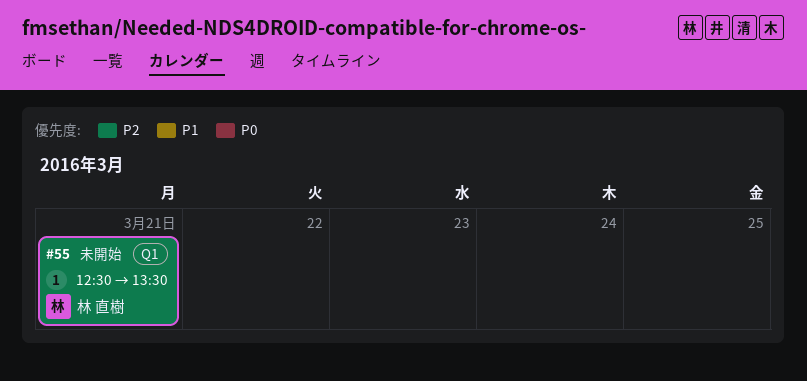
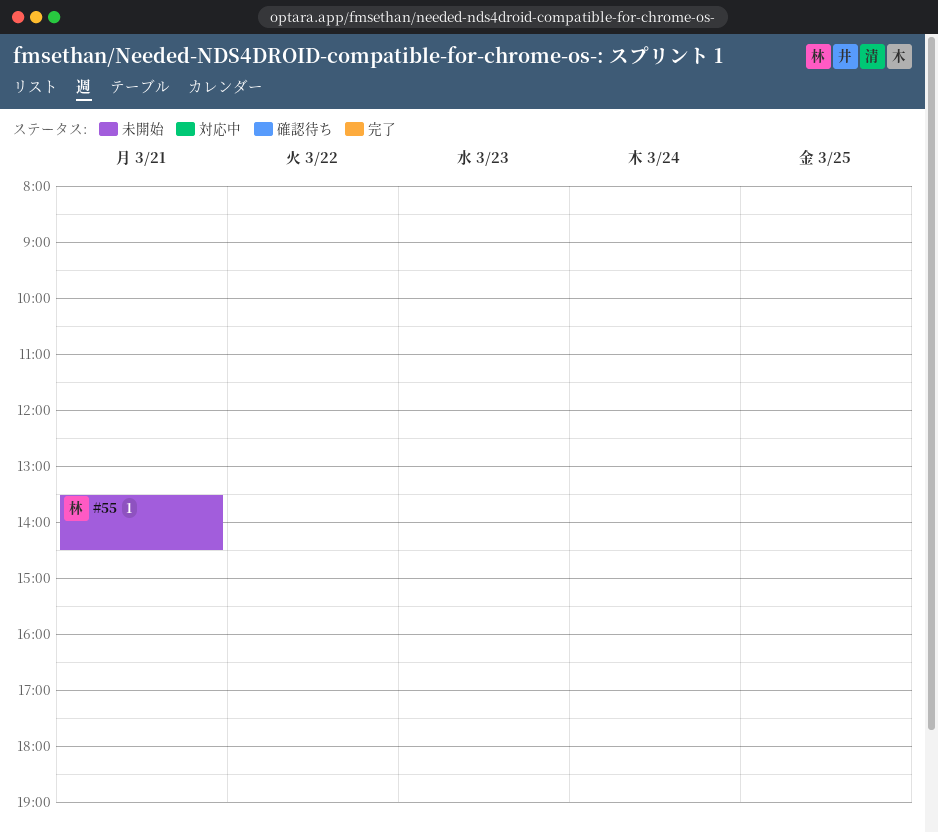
#55, begins: 12:30 -> 13:30
#55, ends: 13:30 -> 14:30

